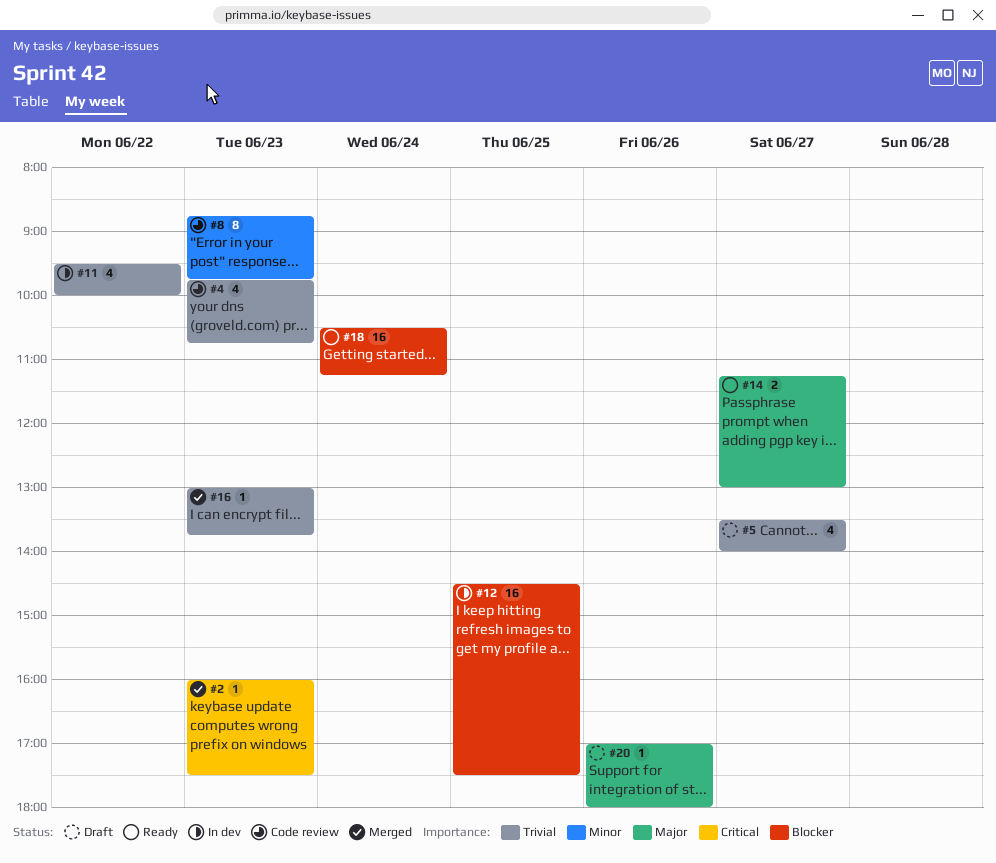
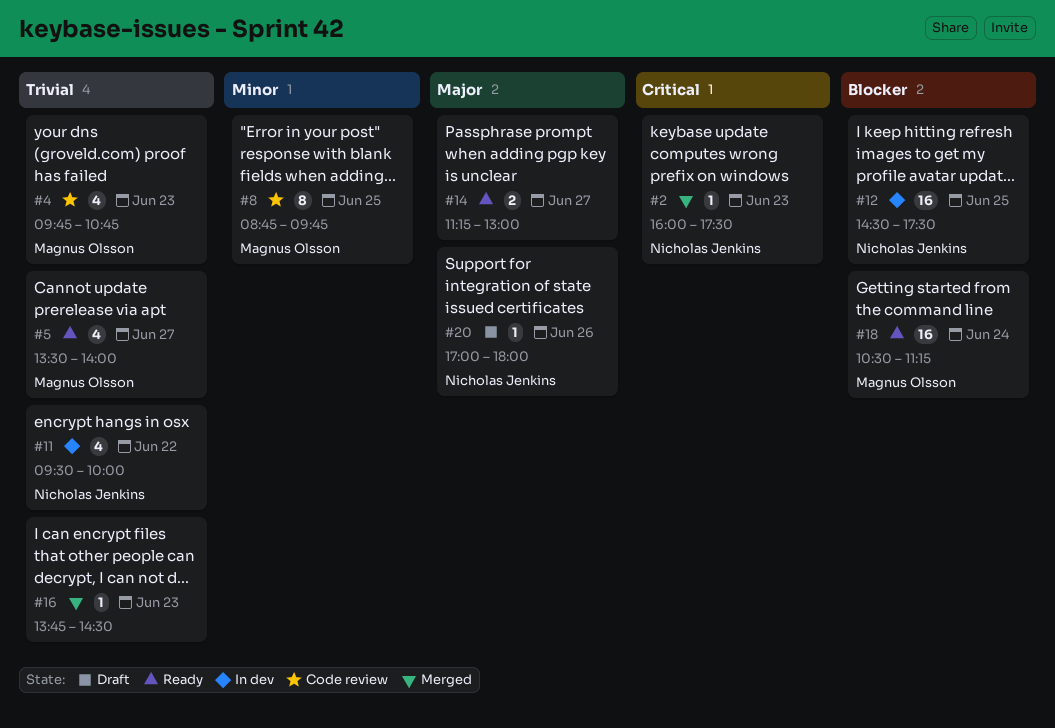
#5, status: Draft -> Ready
#8, day: Jun 23 -> Jun 25
#16, begins: 13:00 -> 13:45
#16, ends: 13:45 -> 14:30

